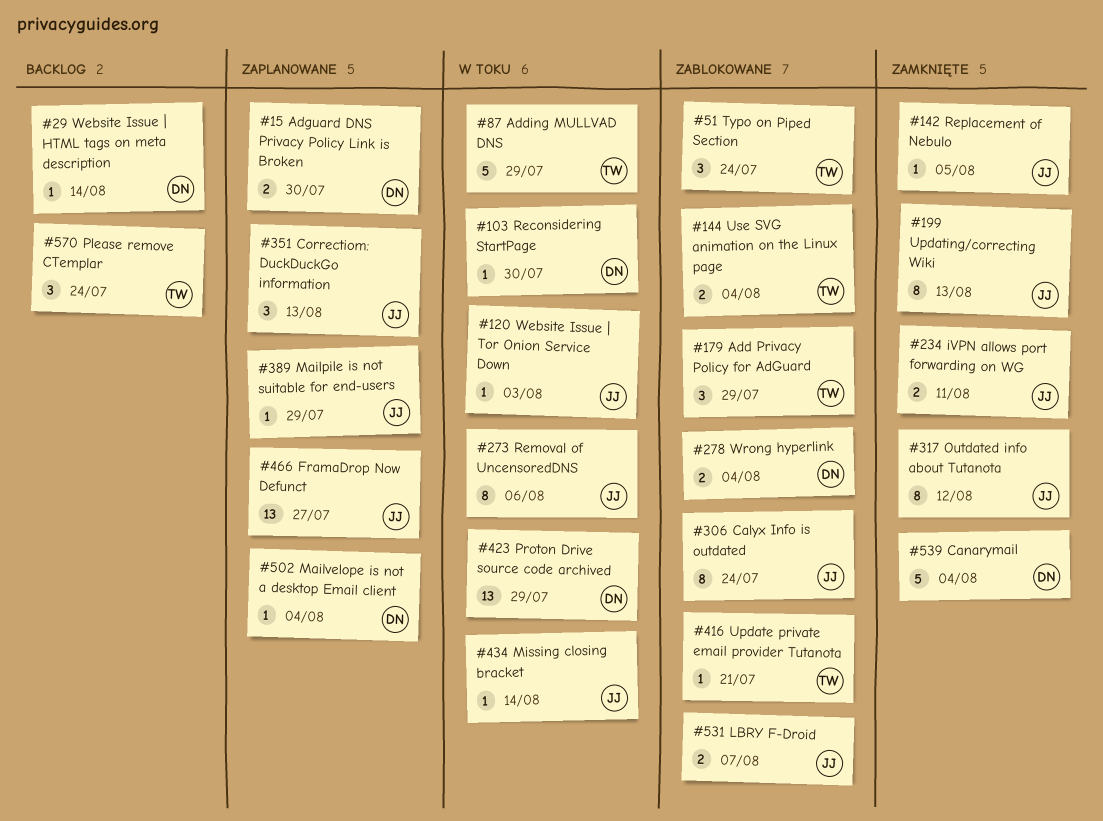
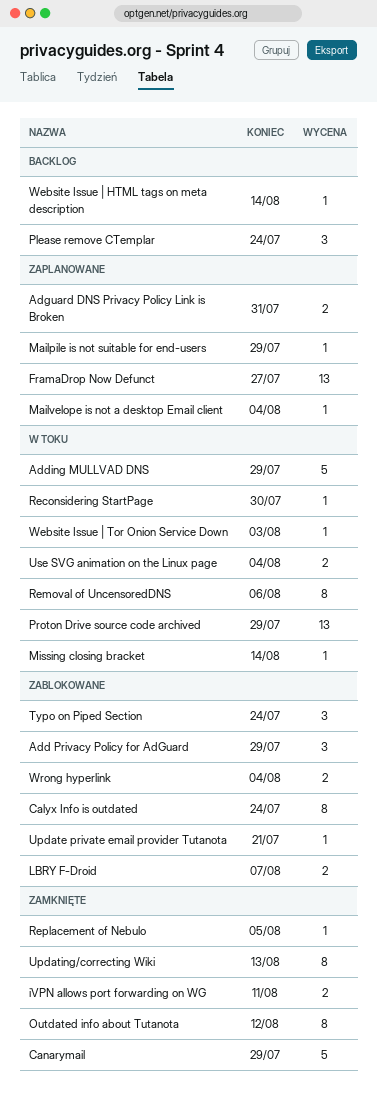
Adguard DNS Privacy Policy Link is Broken, due: Jul 30 -> Jul 31
Canarymail, due: Aug 4 -> Jul 29
Correctiom: DuckDuckGo information: present -> none
Use SVG animation on the Linux page, status: Zablokowane -> W toku

